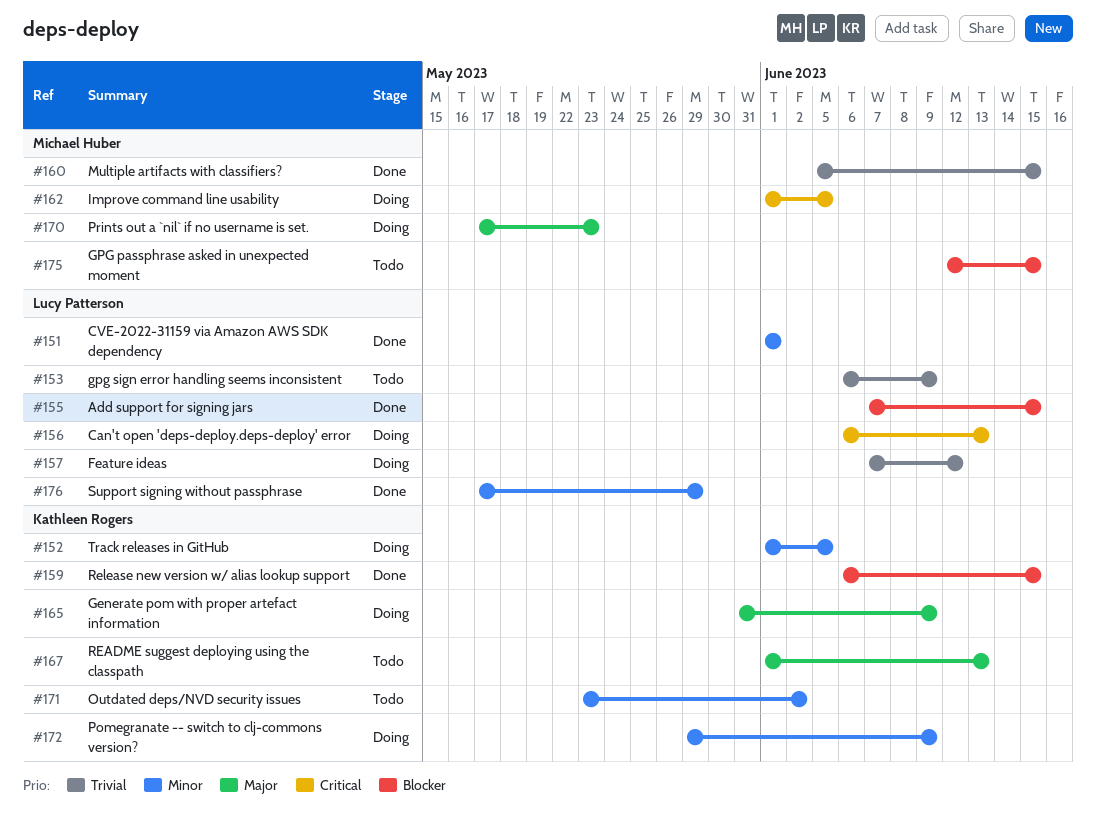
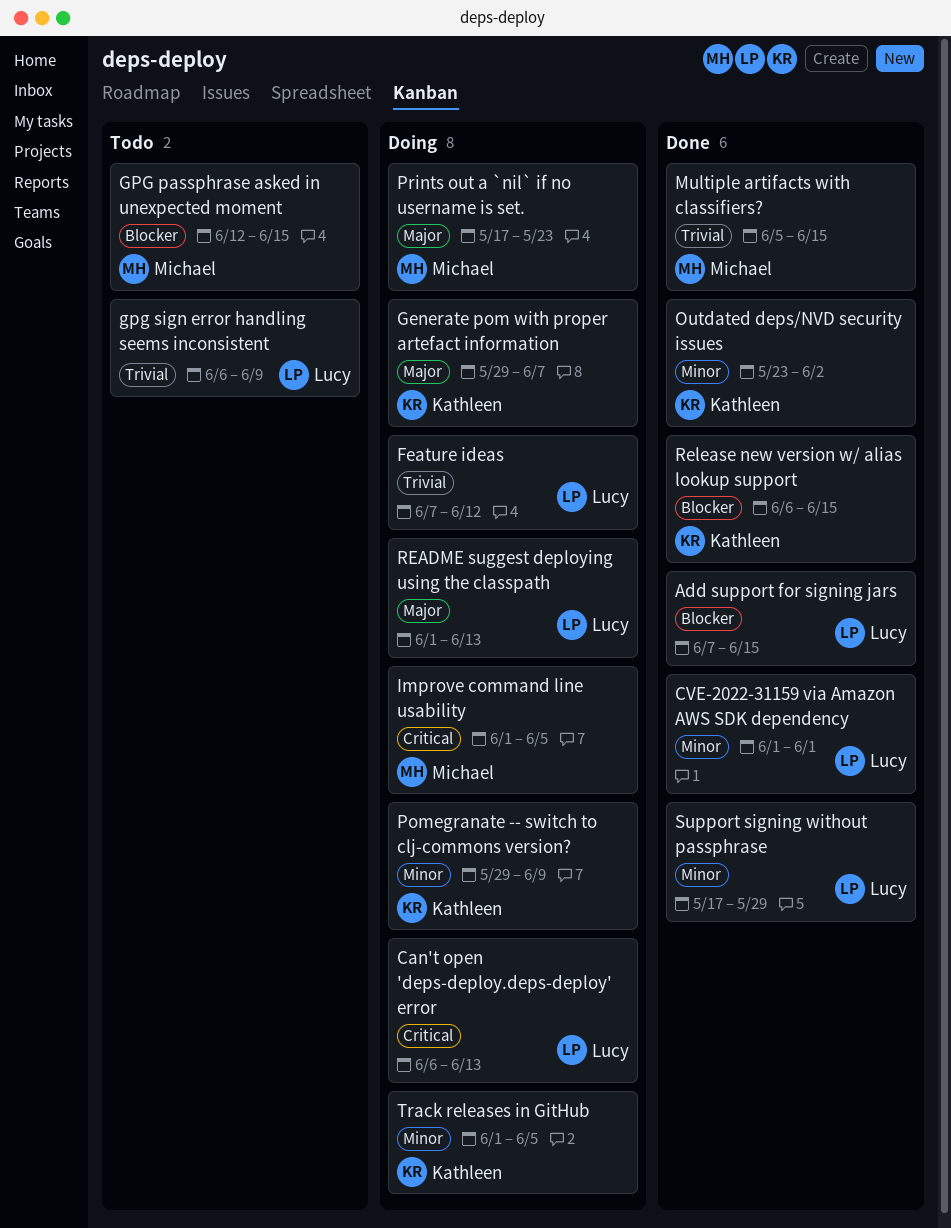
Generate pom with proper artefact information, start: May 31 -> May 29
Generate pom with proper artefact information, due: Jun 9 -> Jun 7
Outdated deps/NVD security issues, status: Todo -> Done
README suggest deploying using the classpath, status: Todo -> Doing
README suggest deploying using the classpath, owner: Kathleen Rogers -> Lucy Patterson

